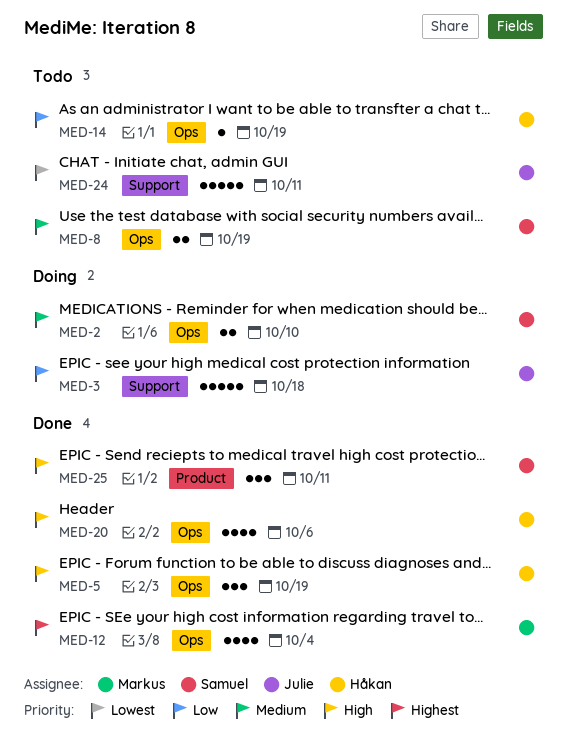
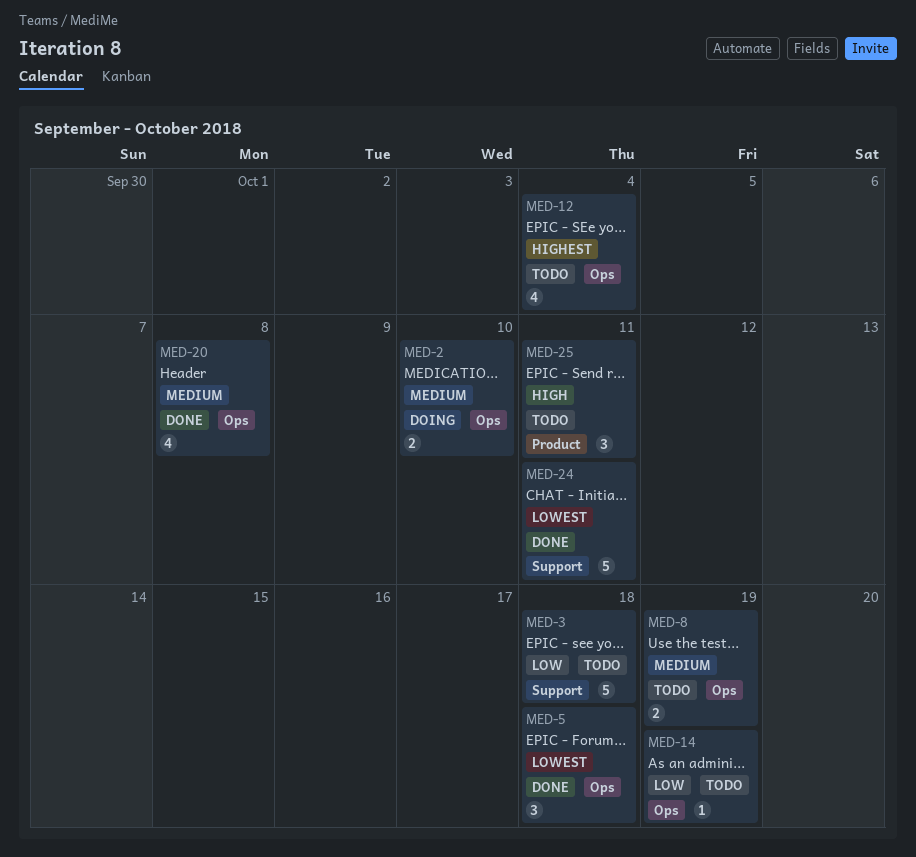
MED-3, status: Doing -> Todo
MED-5, priority: High -> Lowest
MED-5, due: Oct 19 -> Oct 18
MED-12, status: Done -> Todo
MED-20, priority: High -> Medium
MED-20, due: Oct 6 -> Oct 8
MED-24, status: Todo -> Done
MED-25, status: Done -> Todo

